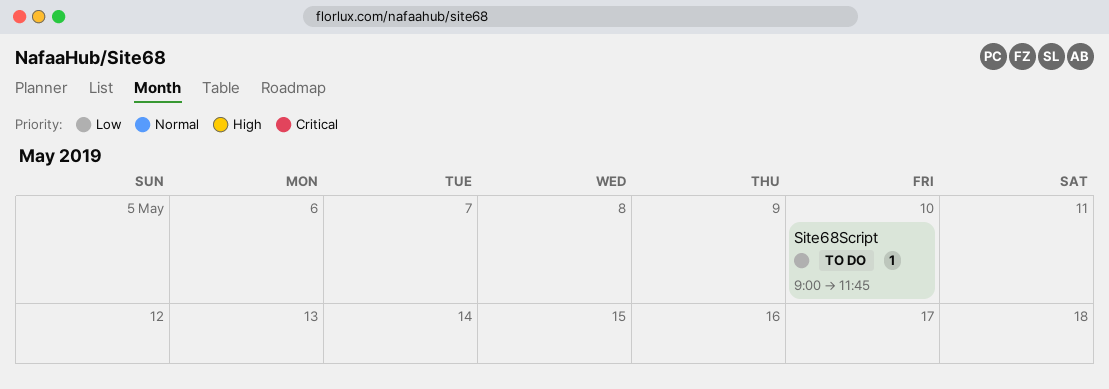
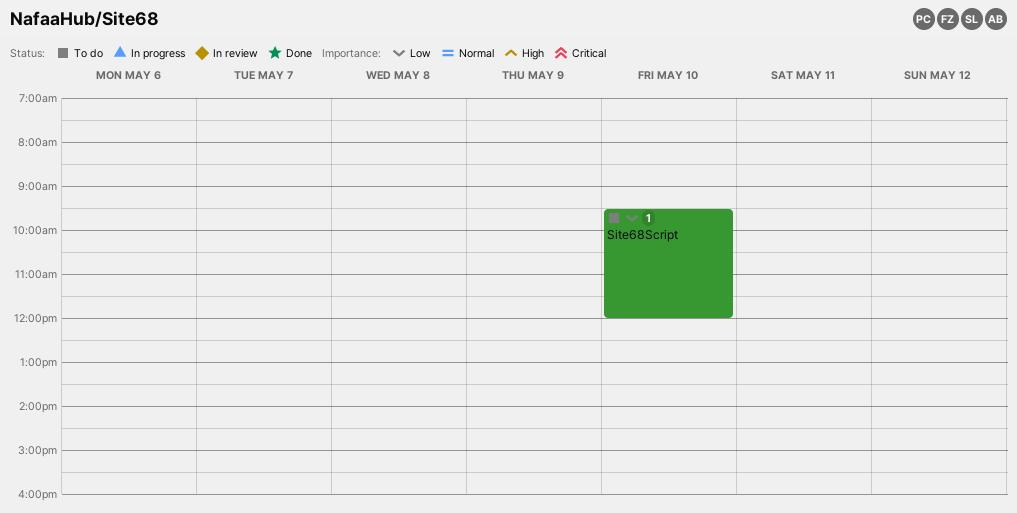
Site68Script, begins: 09:00 -> 09:30
Site68Script, ends: 11:45 -> 12:00

